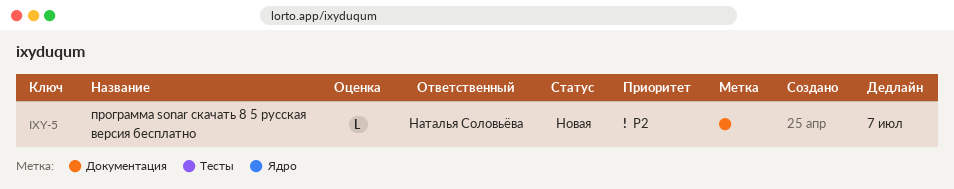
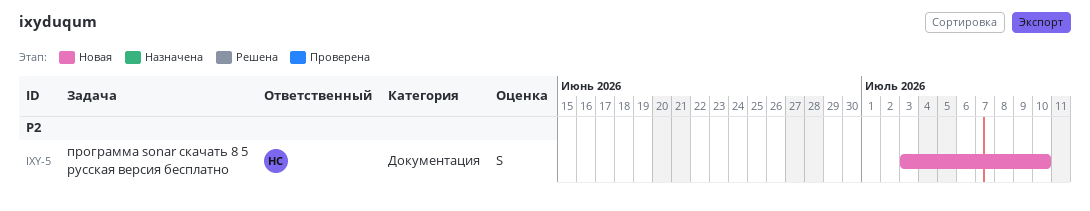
IXY-5, estimate: L -> S
IXY-5, due: Jul 7 -> Jul 10

